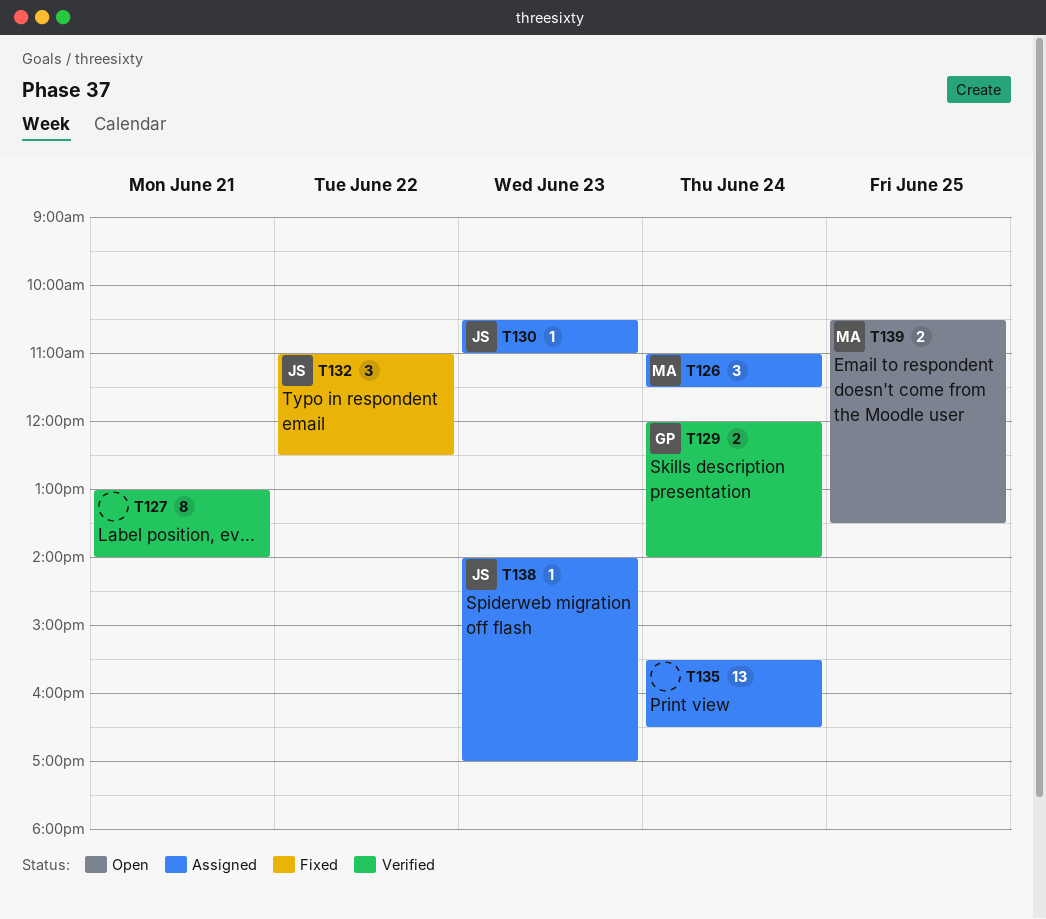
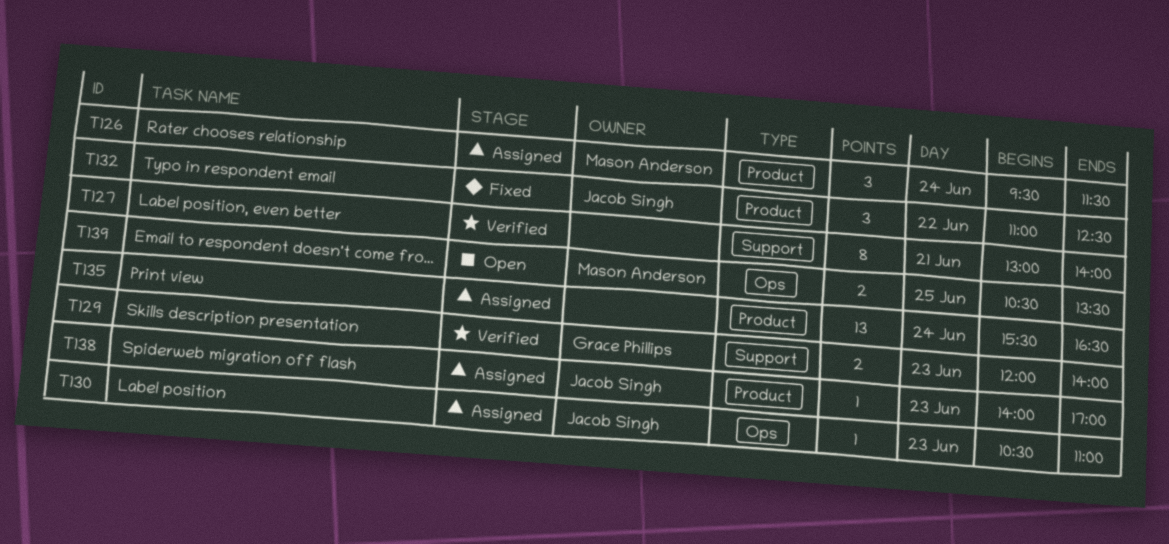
T126, begins: 11:00 -> 09:30
T129, day: Jun 24 -> Jun 23

